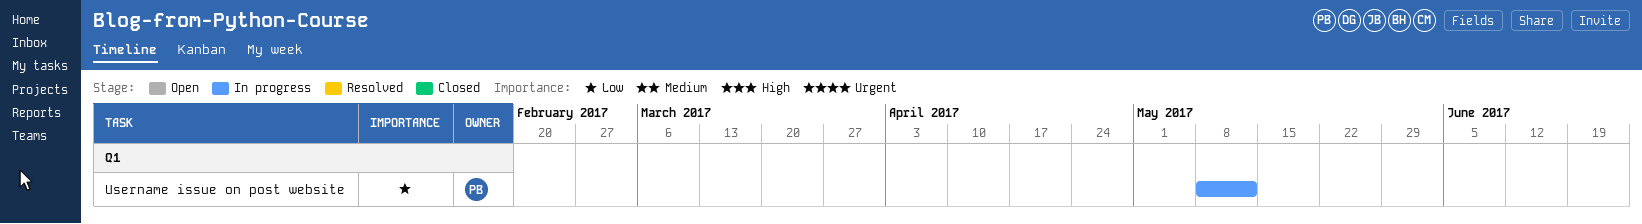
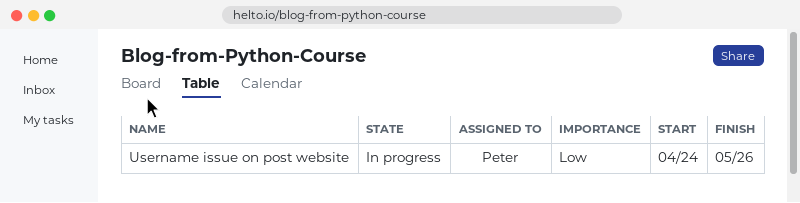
Username issue on post website, start: May 8 -> Apr 24
Username issue on post website, due: May 12 -> May 26

